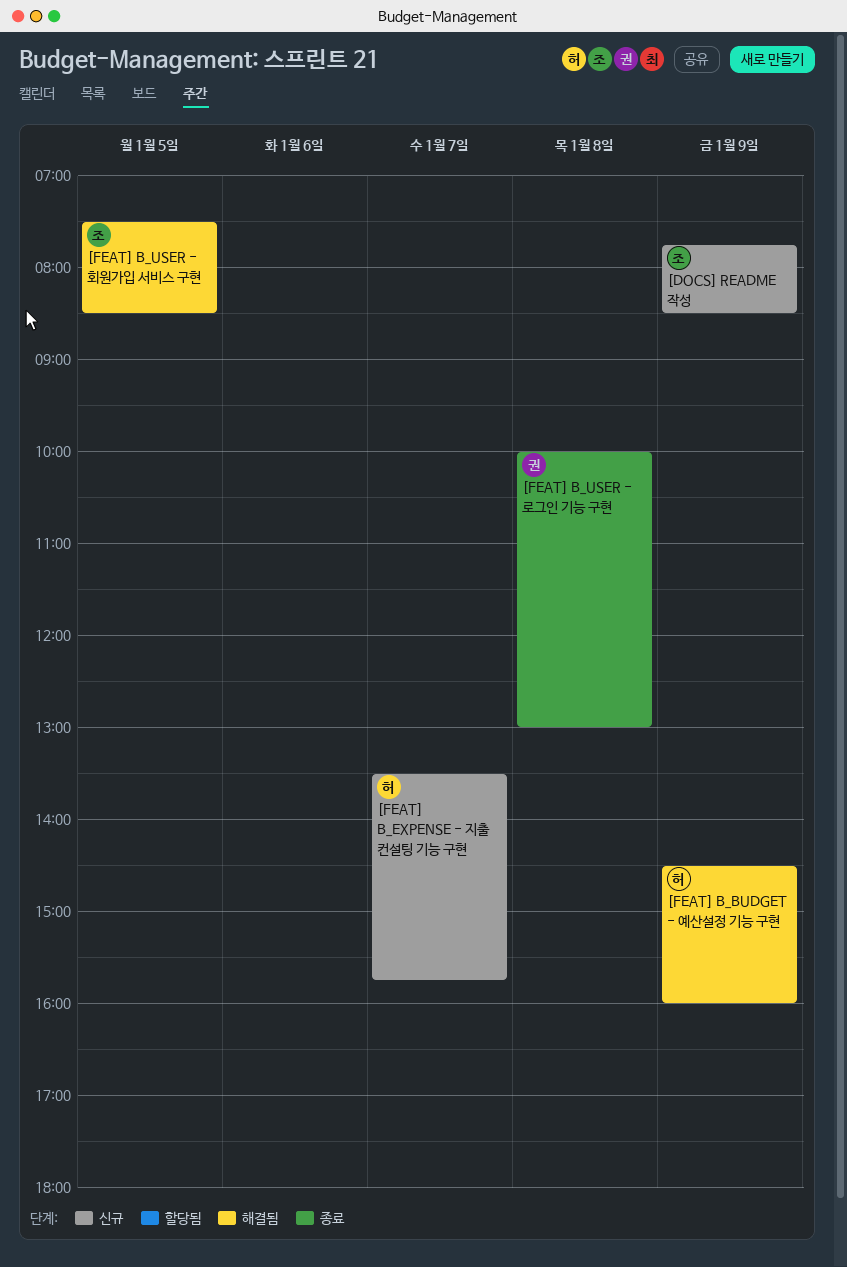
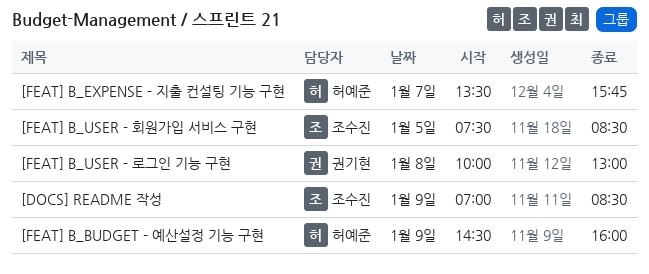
[DOCS] README 작성, begins: 07:45 -> 07:00

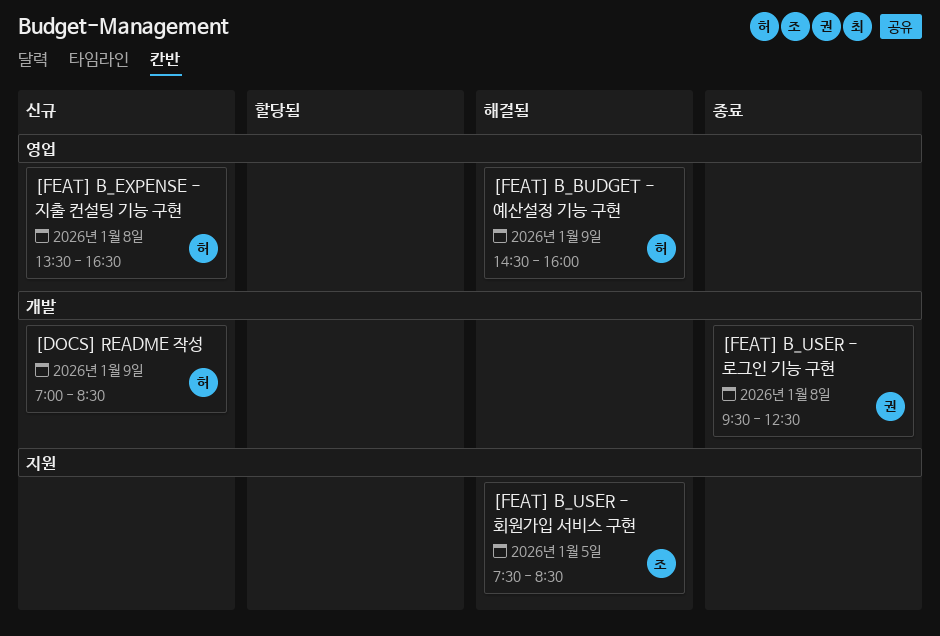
[DOCS] README 작성, owner: 조수진 -> 허예준
[FEAT] B_EXPENSE - 지출 컨설팅 기능 구현, day: Jan 7 -> Jan 8
[FEAT] B_EXPENSE - 지출 컨설팅 기능 구현, ends: 15:45 -> 16:30
[FEAT] B_USER - 로그인 기능 구현, begins: 10:00 -> 09:30
[FEAT] B_USER - 로그인 기능 구현, ends: 13:00 -> 12:30

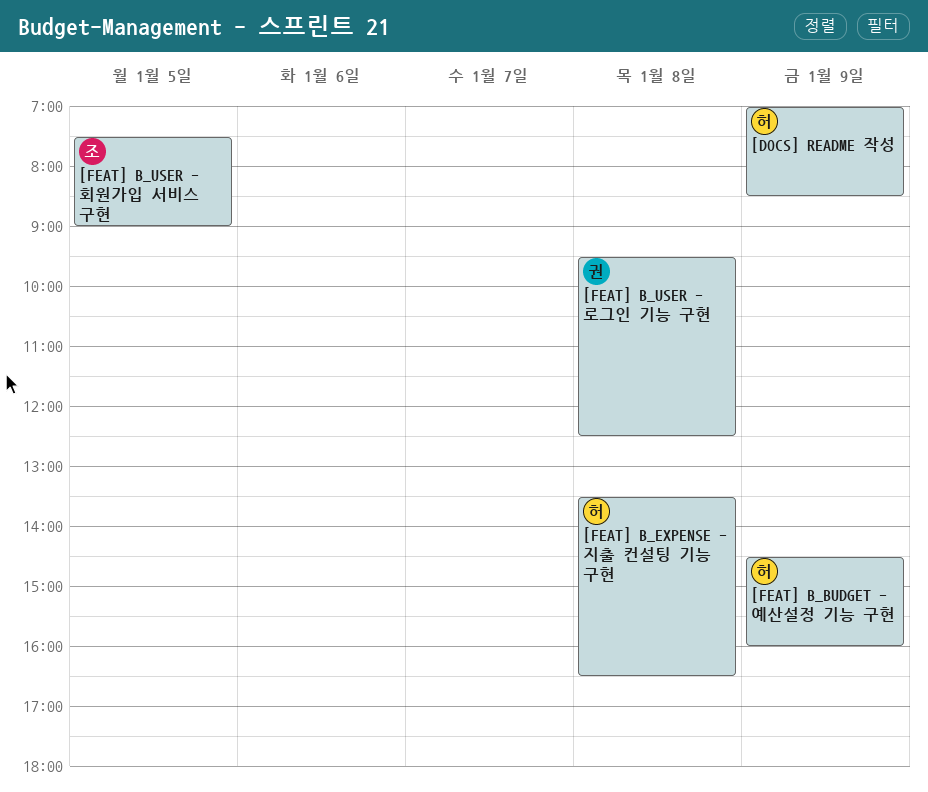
[FEAT] B_USER - 회원가입 서비스 구현, ends: 08:30 -> 09:00

